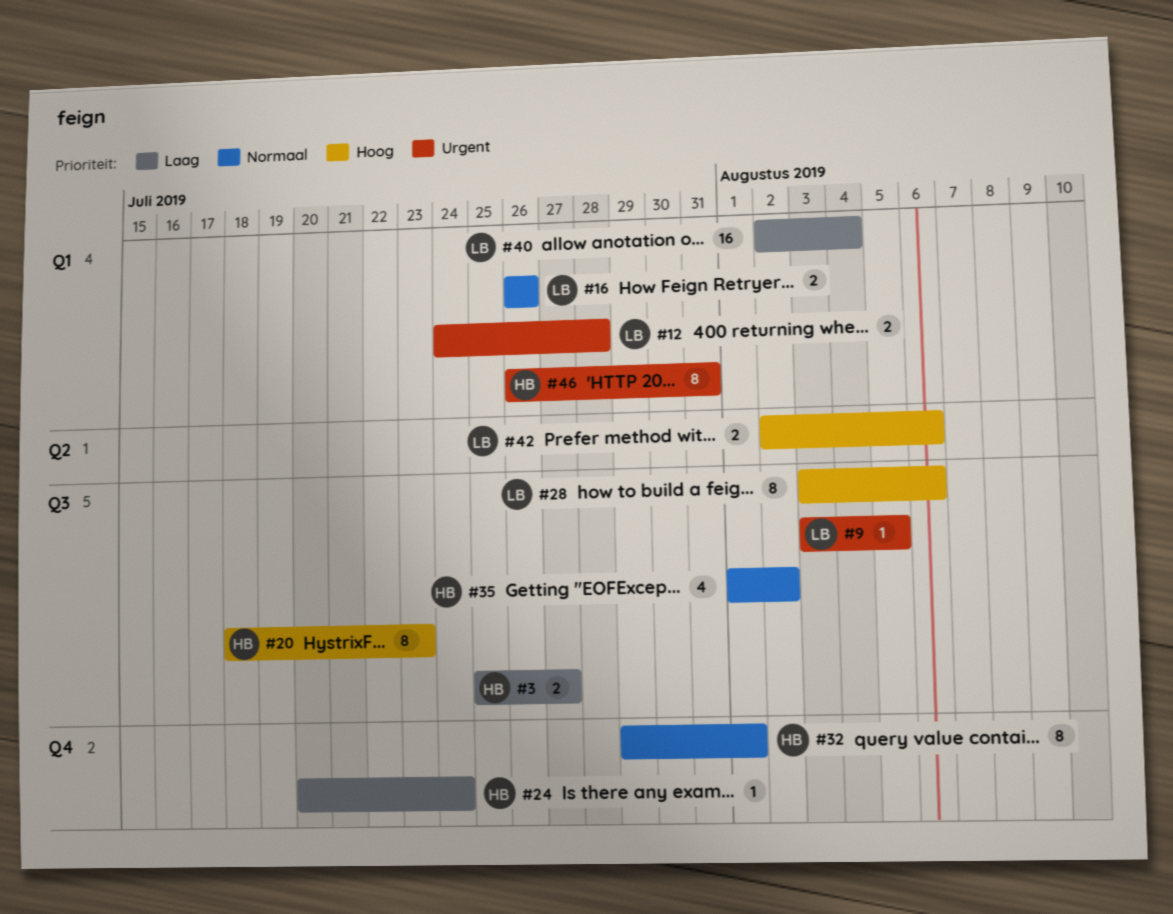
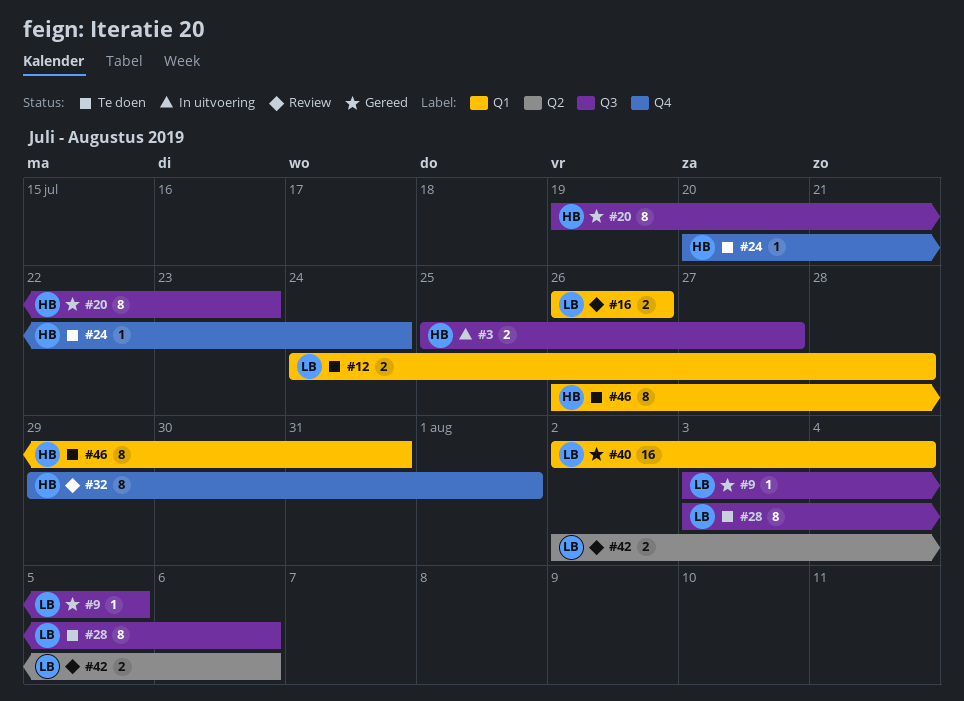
#20, start: Jul 18 -> Jul 19
#35: present -> none

